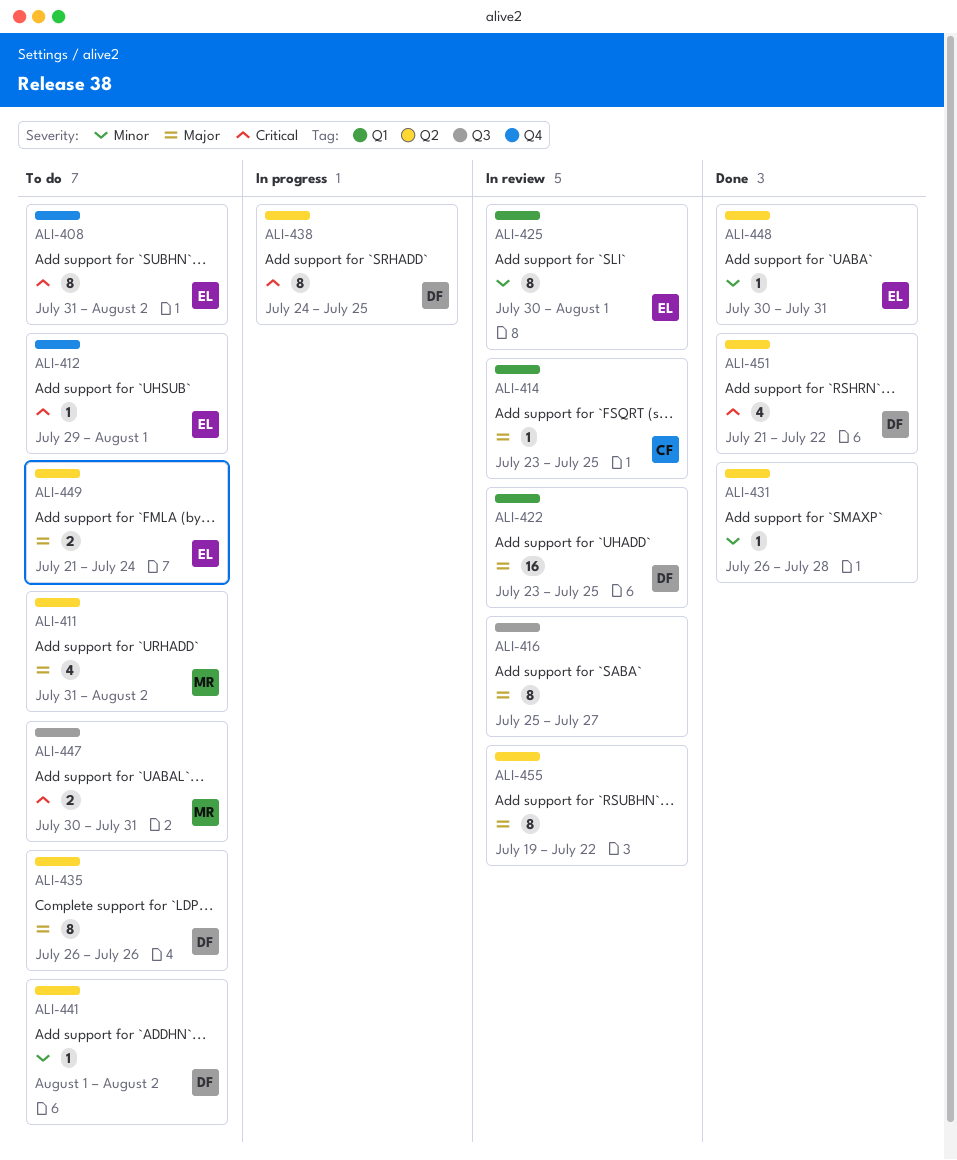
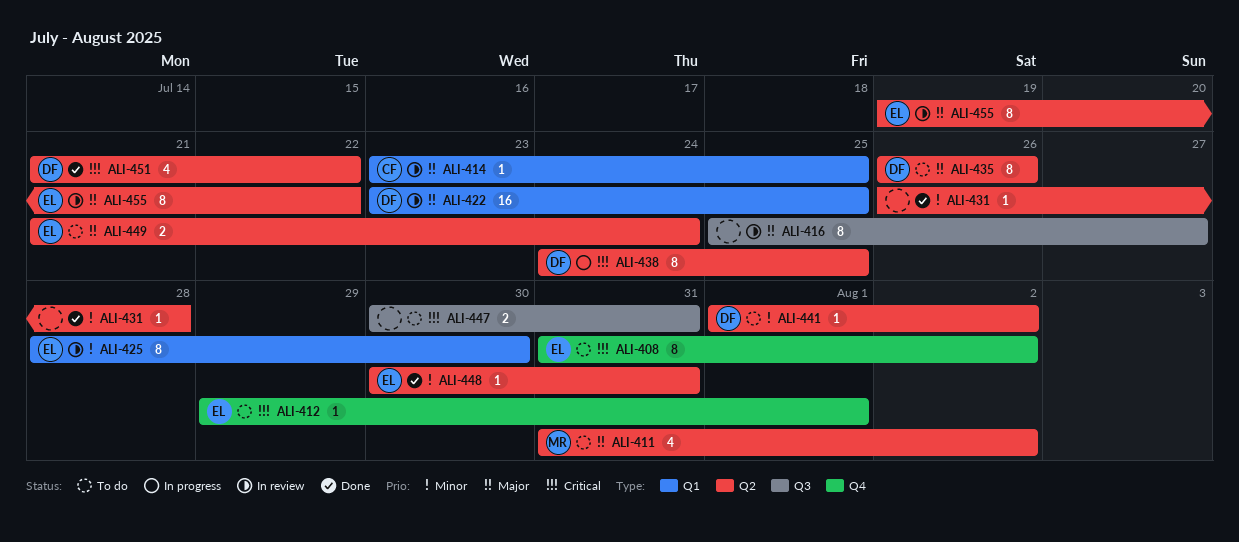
ALI-425, start: Jul 30 -> Jul 28
ALI-425, due: Aug 1 -> Jul 30
ALI-447, owner: MR -> none
ALI-455, owner: none -> EL

